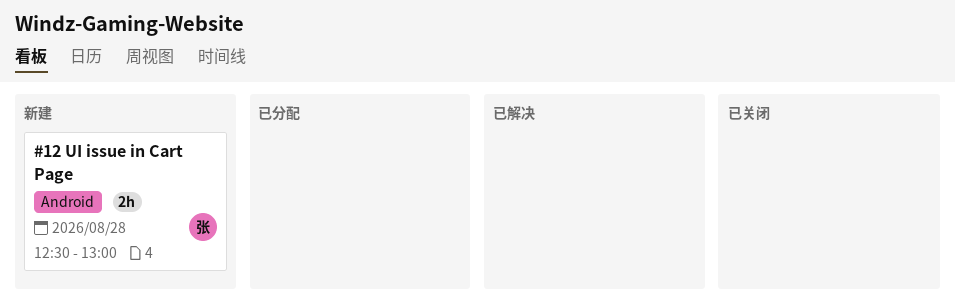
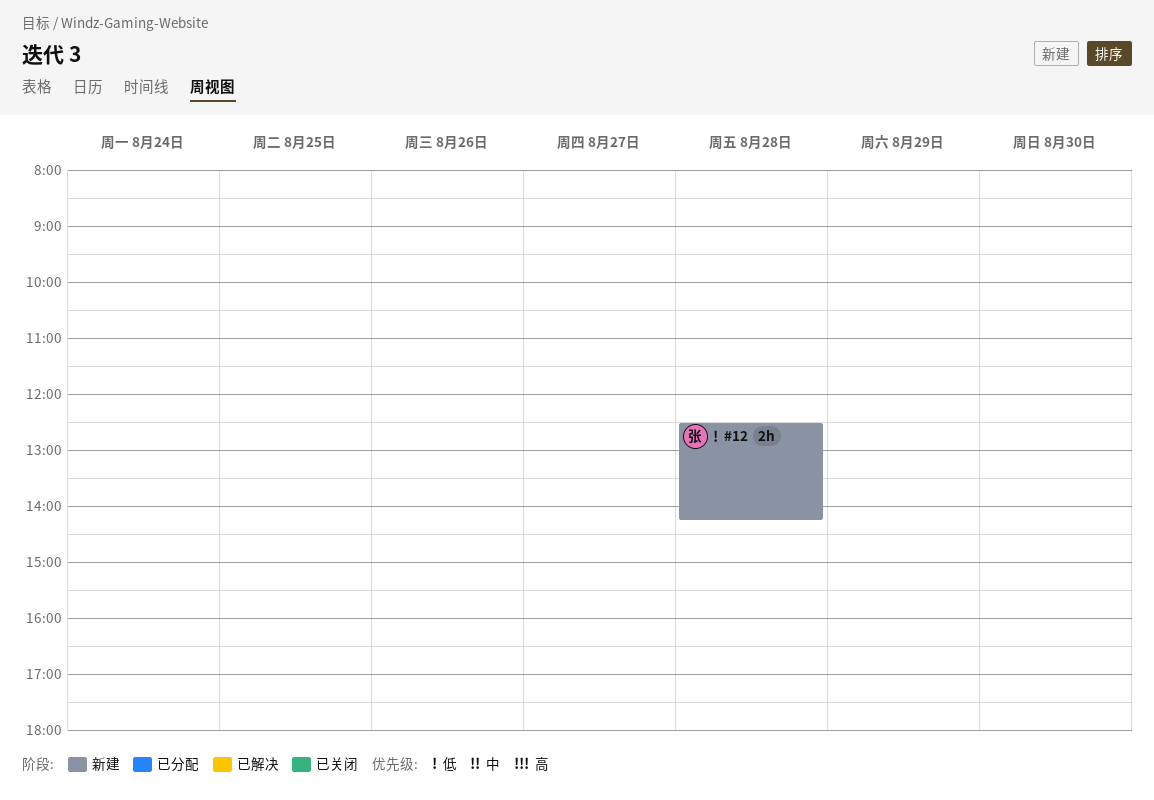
#12, ends: 13:00 -> 14:15

